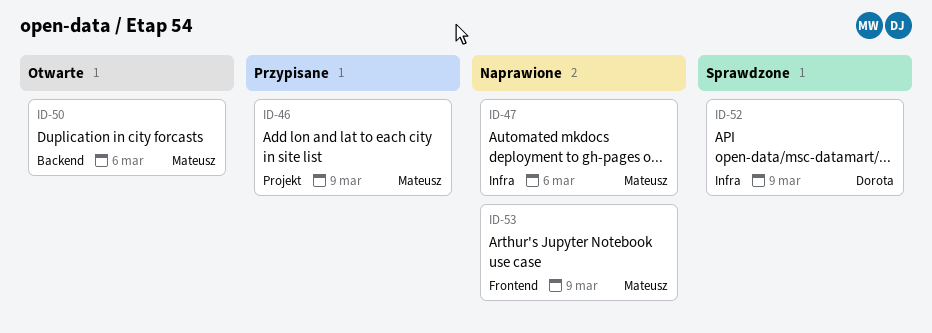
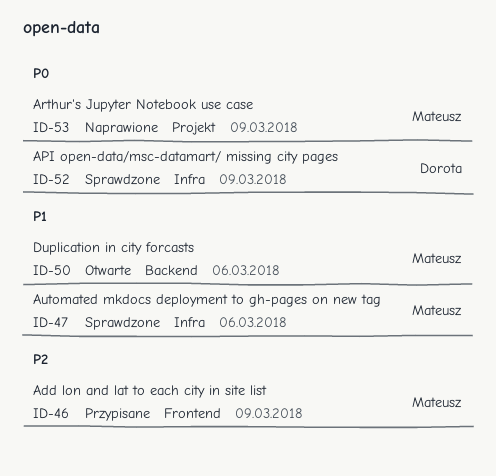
ID-46, label: Projekt -> Frontend
ID-47, status: Naprawione -> Sprawdzone
ID-53, label: Frontend -> Projekt

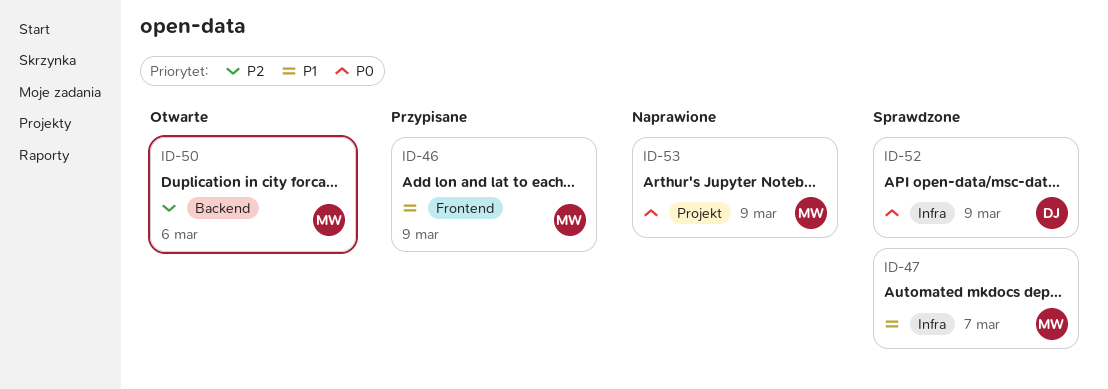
ID-46, priority: P2 -> P1
ID-47, due: Mar 6 -> Mar 7
ID-50, priority: P1 -> P2

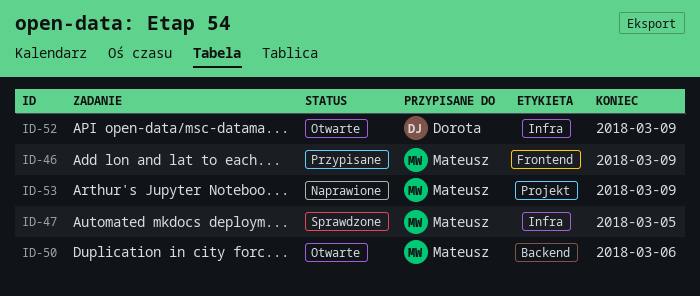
ID-47, due: Mar 7 -> Mar 5
ID-52, status: Sprawdzone -> Otwarte

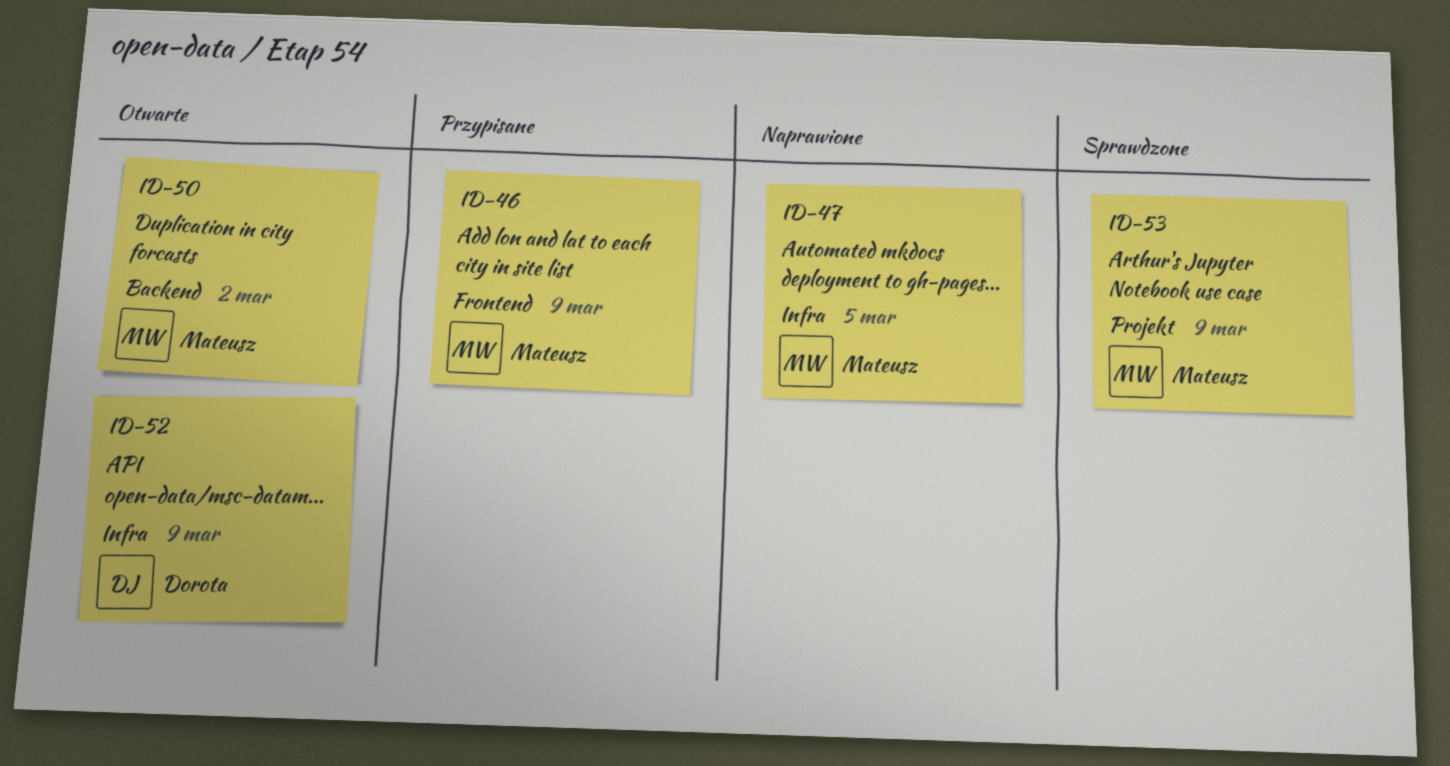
ID-47, status: Sprawdzone -> Naprawione
ID-50, due: Mar 6 -> Mar 2
ID-53, status: Naprawione -> Sprawdzone

